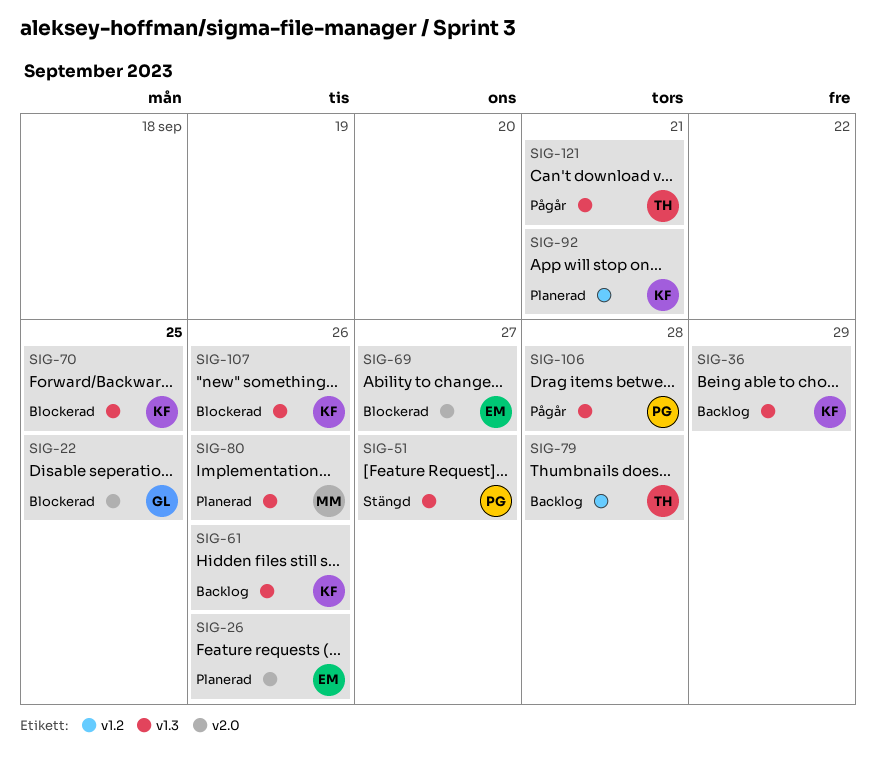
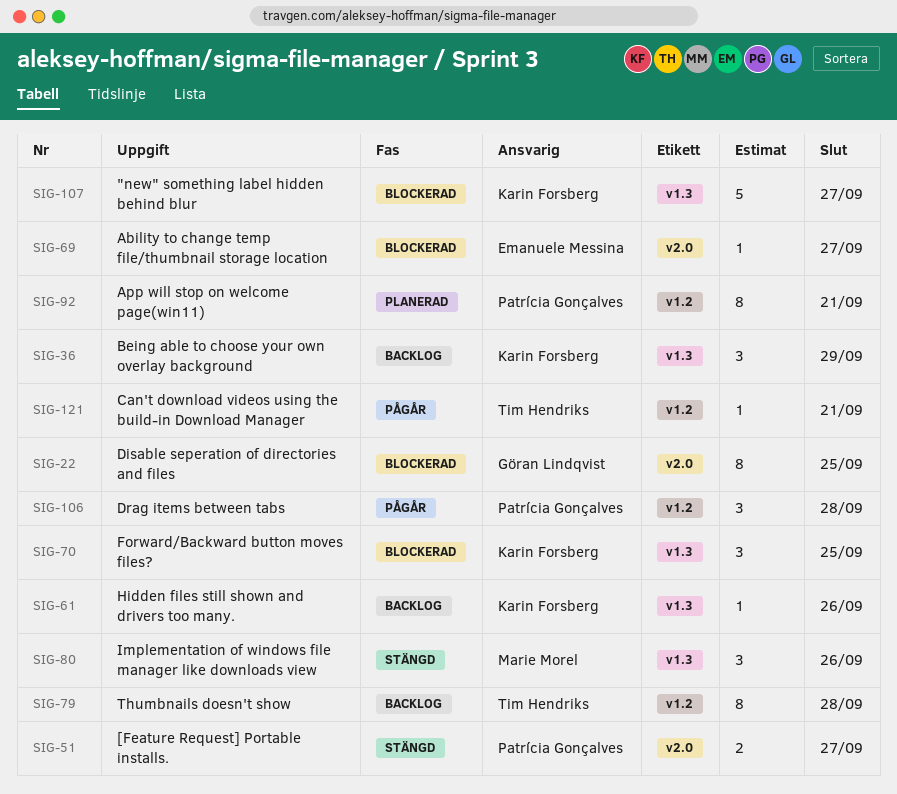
SIG-26: present -> none
SIG-51, label: v1.3 -> v2.0
SIG-80, status: Planerad -> Stängd
SIG-92, owner: Karin Forsberg -> Patrícia Gonçalves
SIG-106, label: v1.3 -> v1.2
SIG-107, due: Sep 26 -> Sep 27
SIG-121, label: v1.3 -> v1.2

